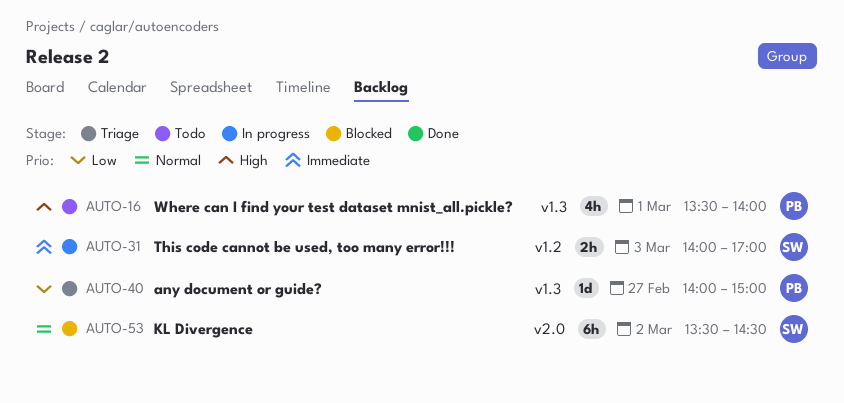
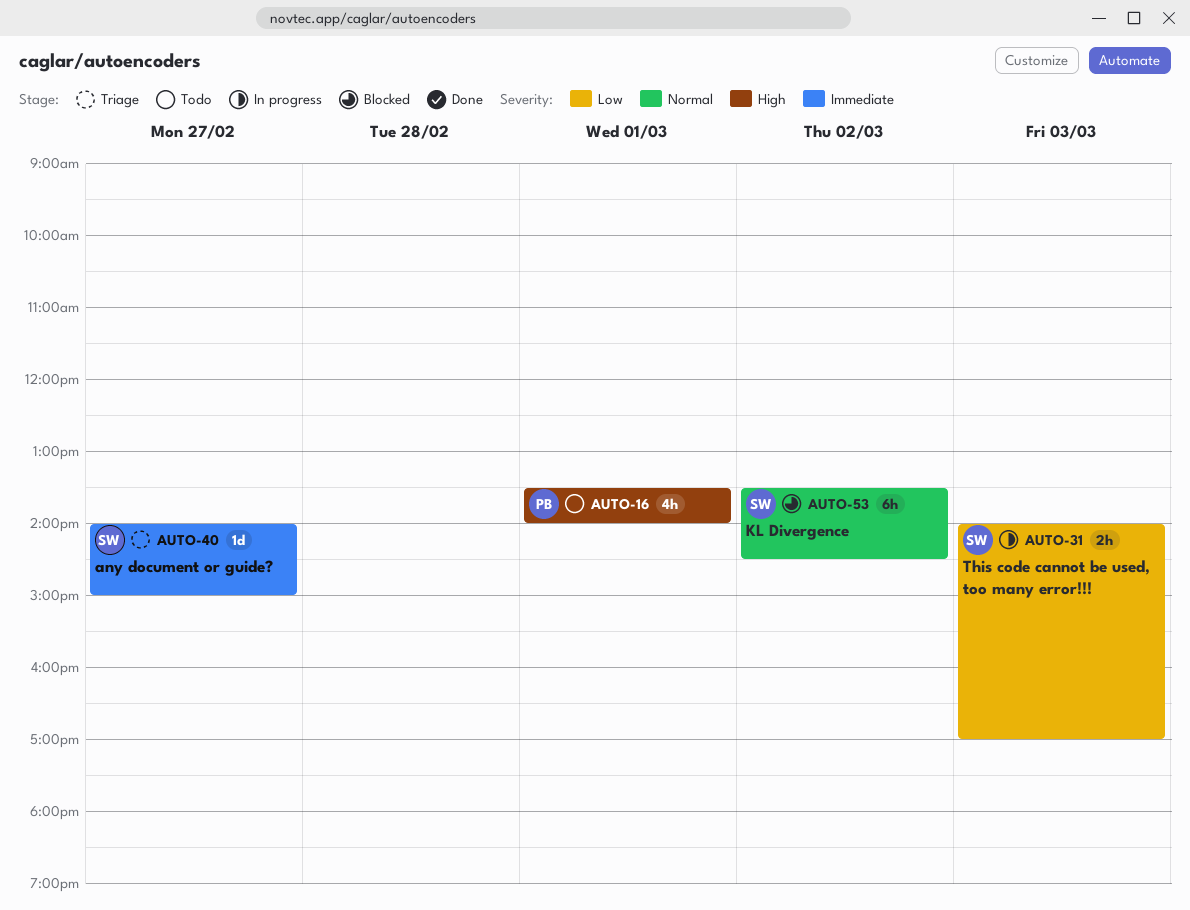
AUTO-31, priority: Immediate -> Low
AUTO-40, owner: PB -> SW
AUTO-40, priority: Low -> Immediate

